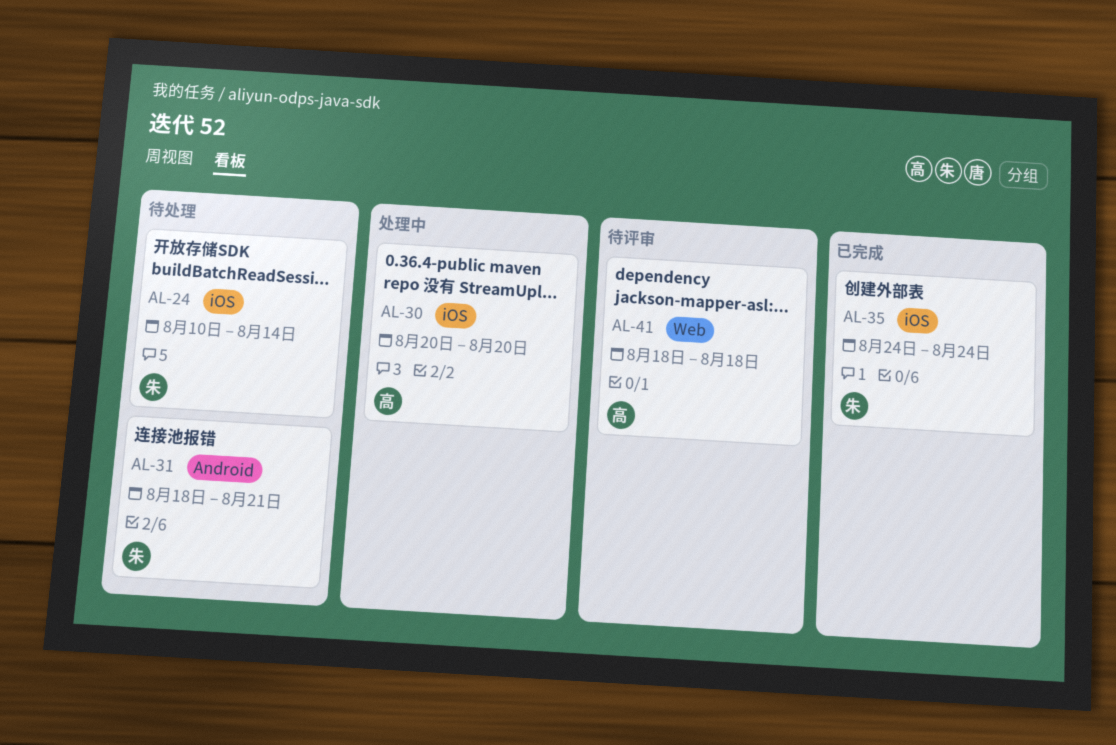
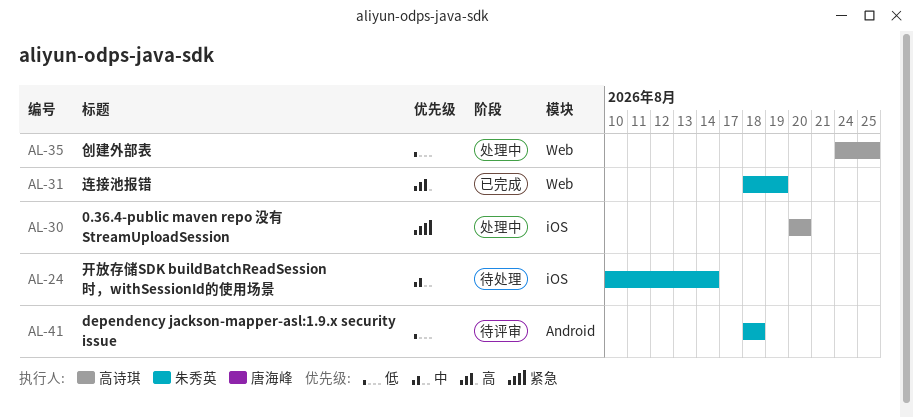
AL-31, status: 待处理 -> 已完成
AL-31, label: Android -> Web
AL-31, due: Aug 21 -> Aug 19
AL-35, status: 已完成 -> 处理中
AL-35, owner: 朱秀英 -> 高诗琪
AL-35, label: iOS -> Web
AL-35, due: Aug 24 -> Aug 25
AL-41, owner: 高诗琪 -> 朱秀英
AL-41, label: Web -> Android

